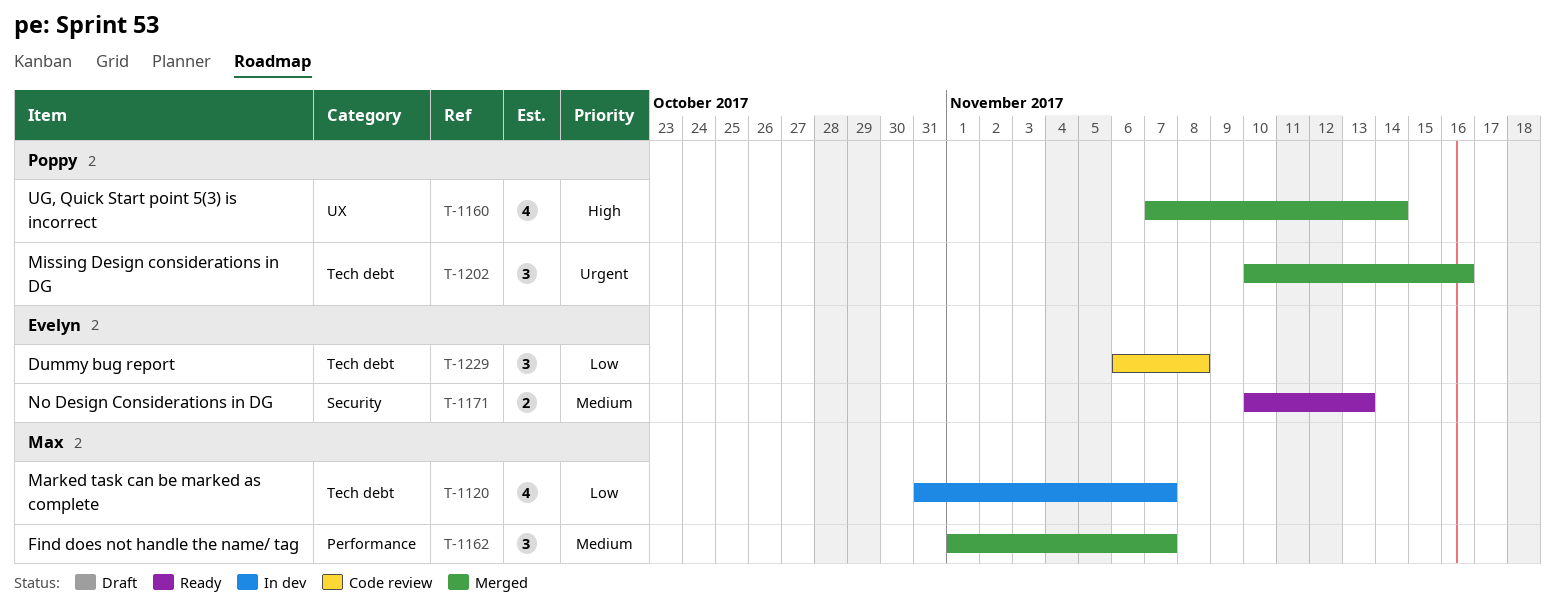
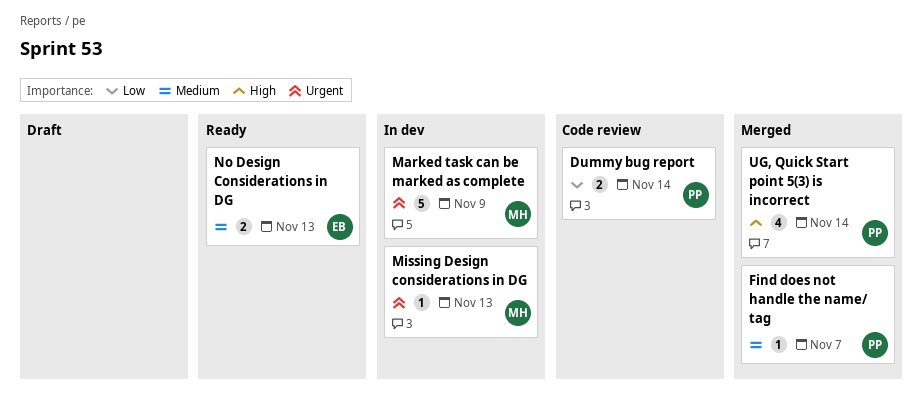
Dummy bug report, owner: Evelyn -> Poppy
Dummy bug report, estimate: 3 -> 2
Dummy bug report, due: Nov 8 -> Nov 14
Find does not handle the name/ tag, owner: Max -> Poppy
Find does not handle the name/ tag, estimate: 3 -> 1
Marked task can be marked as complete, priority: Low -> Urgent
Marked task can be marked as complete, estimate: 4 -> 5
Marked task can be marked as complete, due: Nov 7 -> Nov 9
Missing Design considerations in DG, status: Merged -> In dev
Missing Design considerations in DG, owner: Poppy -> Max
Missing Design considerations in DG, estimate: 3 -> 1
Missing Design considerations in DG, due: Nov 16 -> Nov 13

